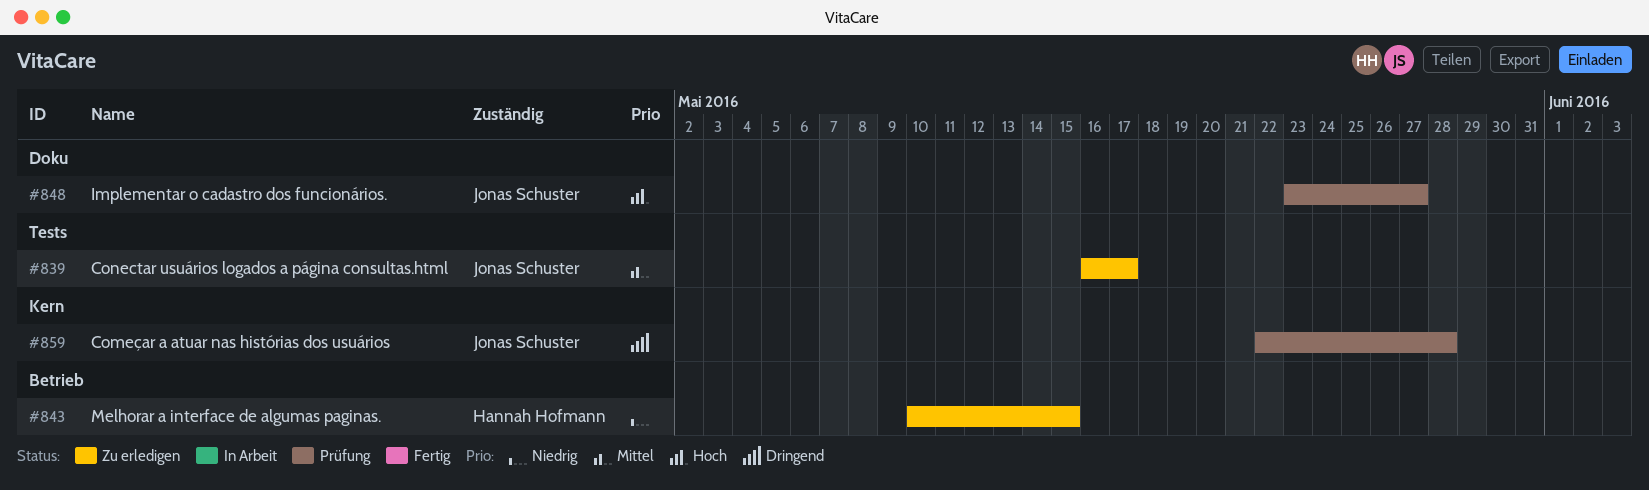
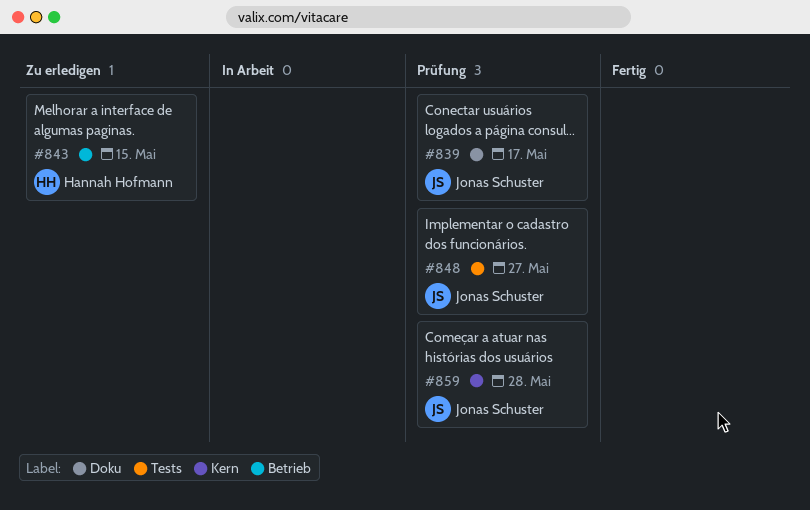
#839, status: Zu erledigen -> Prüfung
#839, label: Tests -> Doku
#848, label: Doku -> Tests

